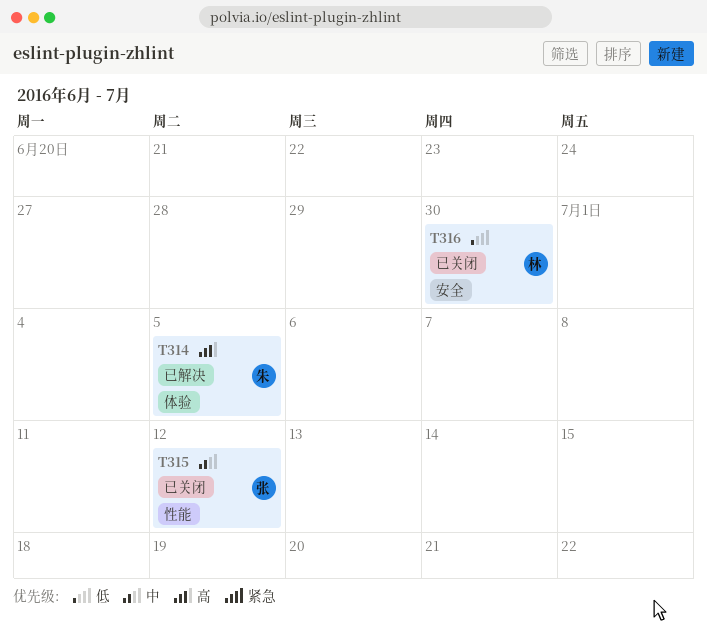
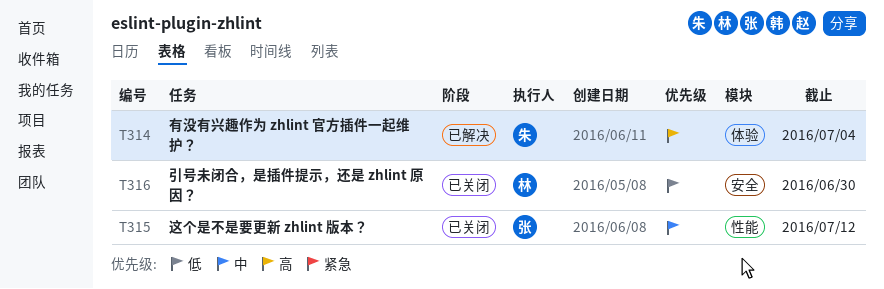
T314, due: Jul 5 -> Jul 4

